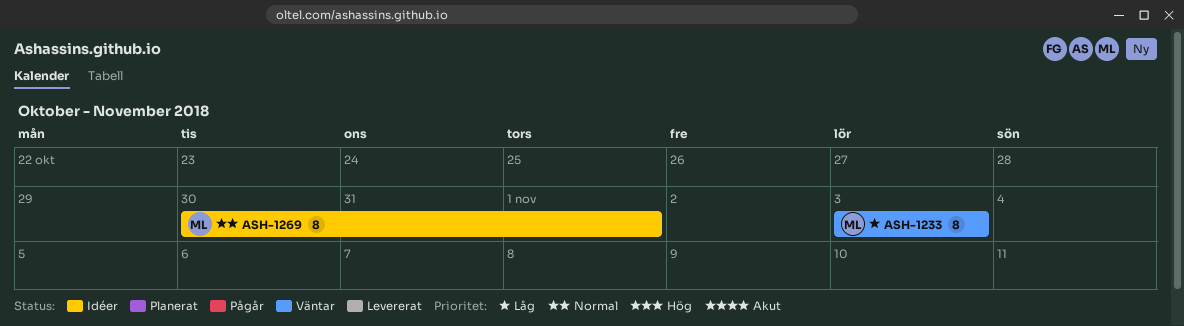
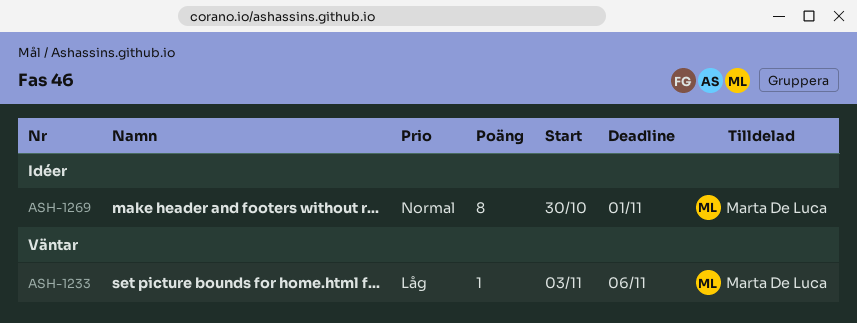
ASH-1233, estimate: 8 -> 1
ASH-1233, due: Nov 3 -> Nov 6

